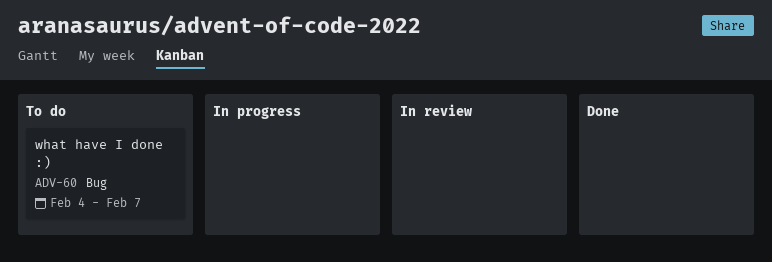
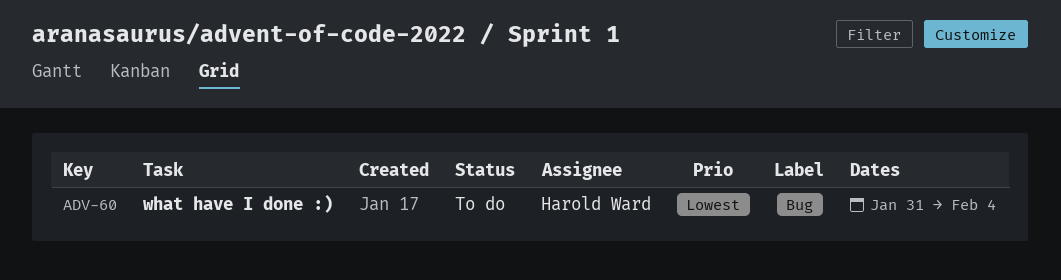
ADV-60, start: Feb 4 -> Jan 31
ADV-60, due: Feb 7 -> Feb 4

